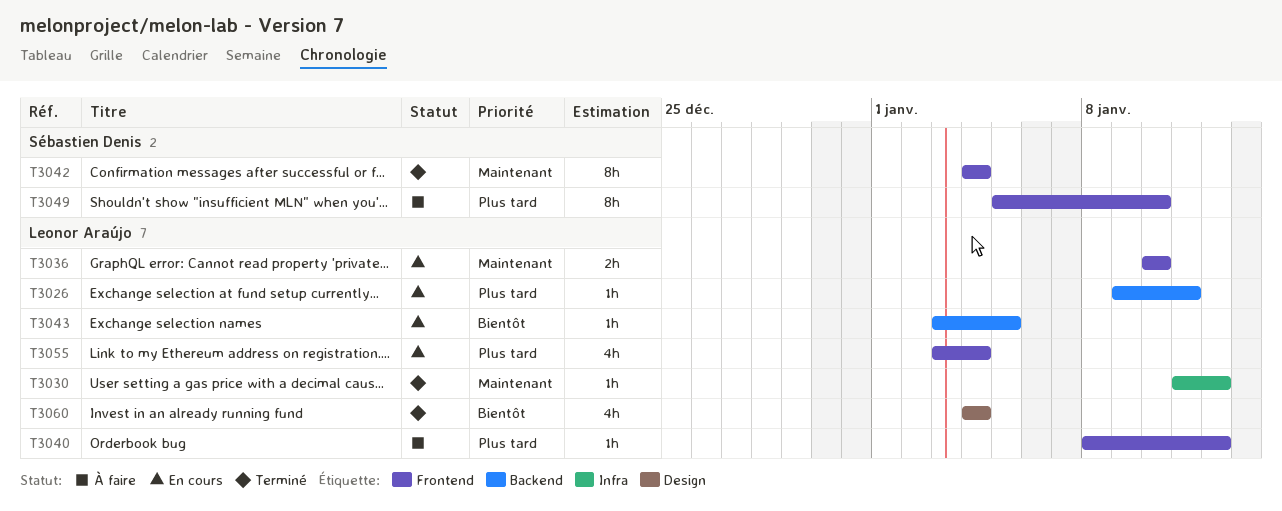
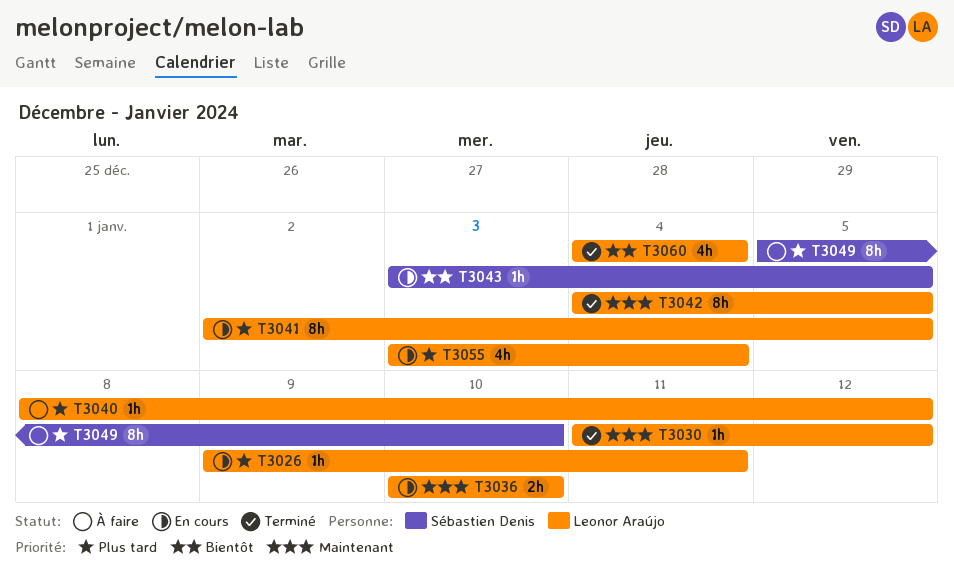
T3041: none -> present
T3042, owner: Sébastien Denis -> Leonor Araújo
T3042, due: Jan 4 -> Jan 5
T3043, owner: Leonor Araújo -> Sébastien Denis

